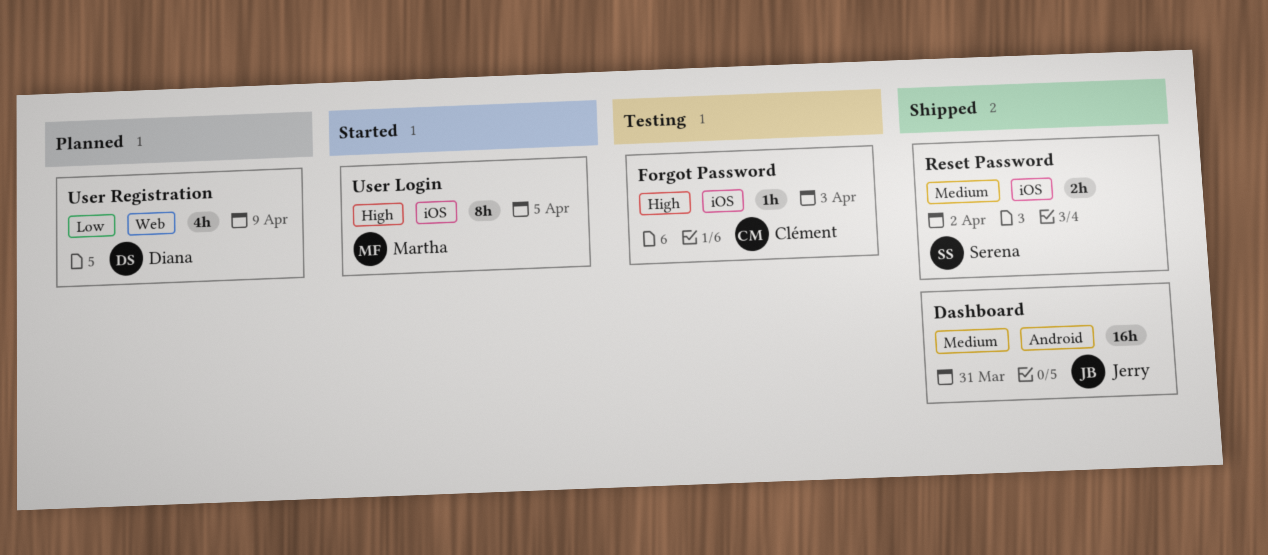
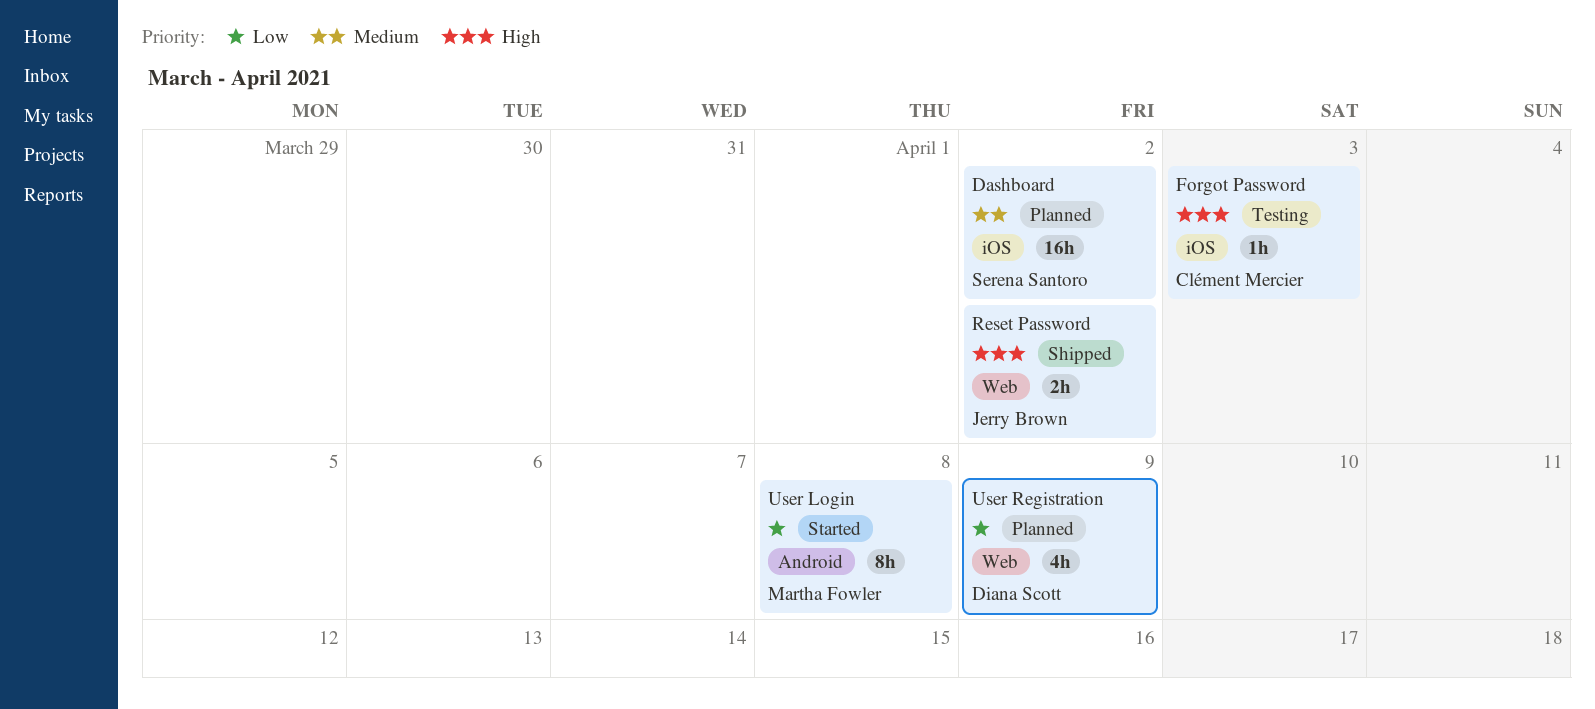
Dashboard, status: Shipped -> Planned
Dashboard, owner: Jerry Brown -> Serena Santoro
Dashboard, label: Android -> iOS
Dashboard, due: Mar 31 -> Apr 2
Reset Password, owner: Serena Santoro -> Jerry Brown
Reset Password, priority: Medium -> High
Reset Password, label: iOS -> Web
User Login, priority: High -> Low
User Login, label: iOS -> Android
User Login, due: Apr 5 -> Apr 8

